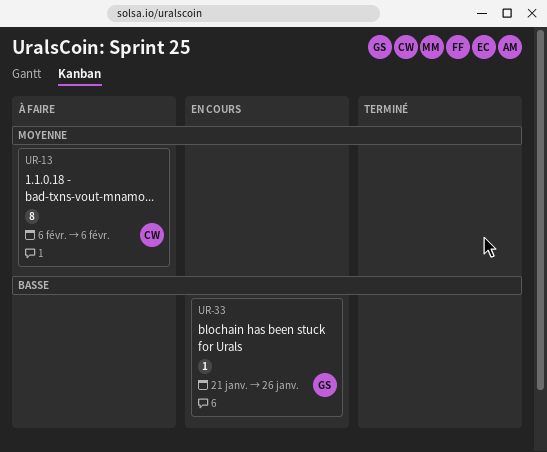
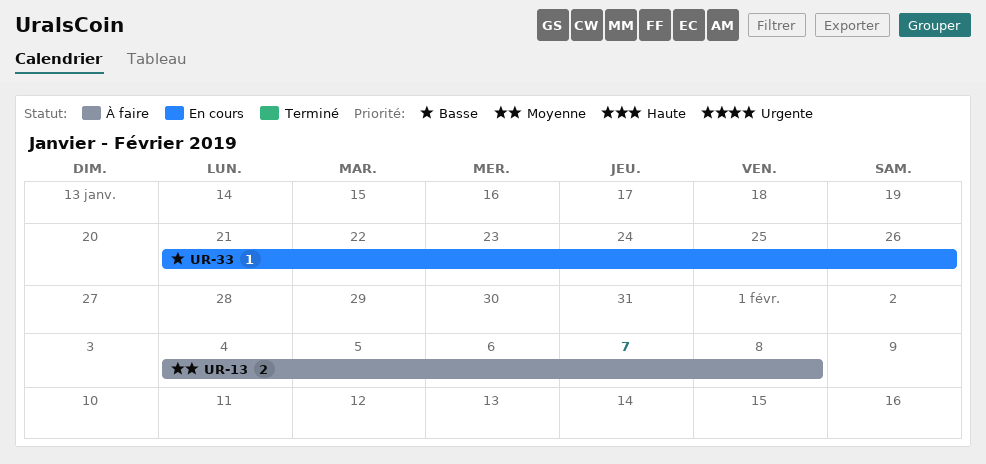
UR-13, estimate: 8 -> 2
UR-13, start: Feb 6 -> Feb 4
UR-13, due: Feb 6 -> Feb 8

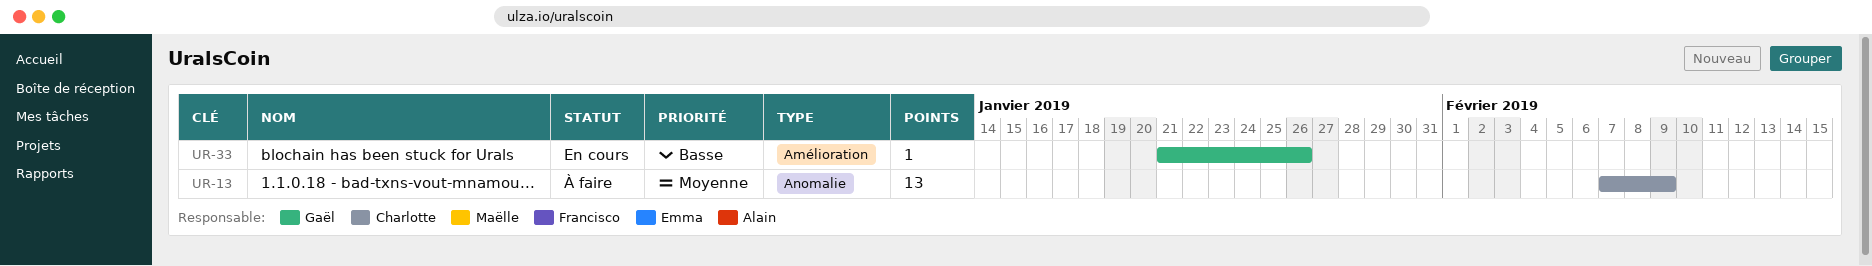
UR-13, estimate: 2 -> 13
UR-13, start: Feb 4 -> Feb 7
UR-13, due: Feb 8 -> Feb 9

